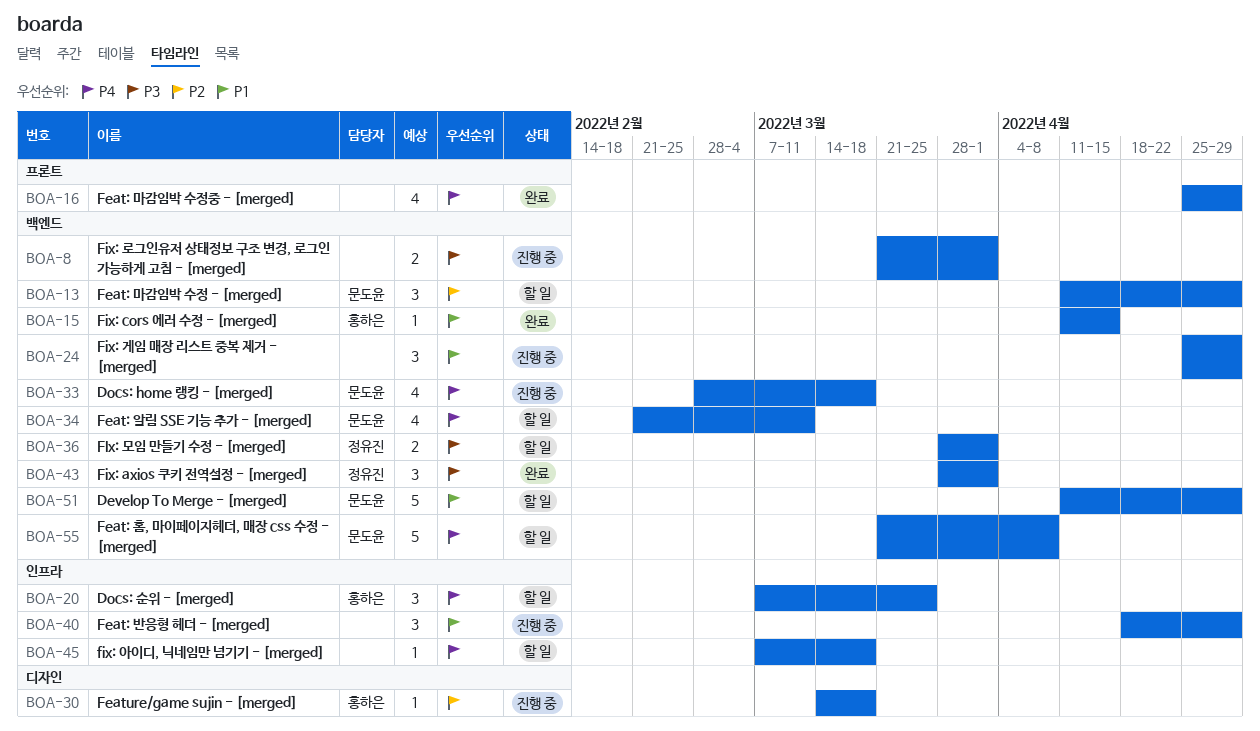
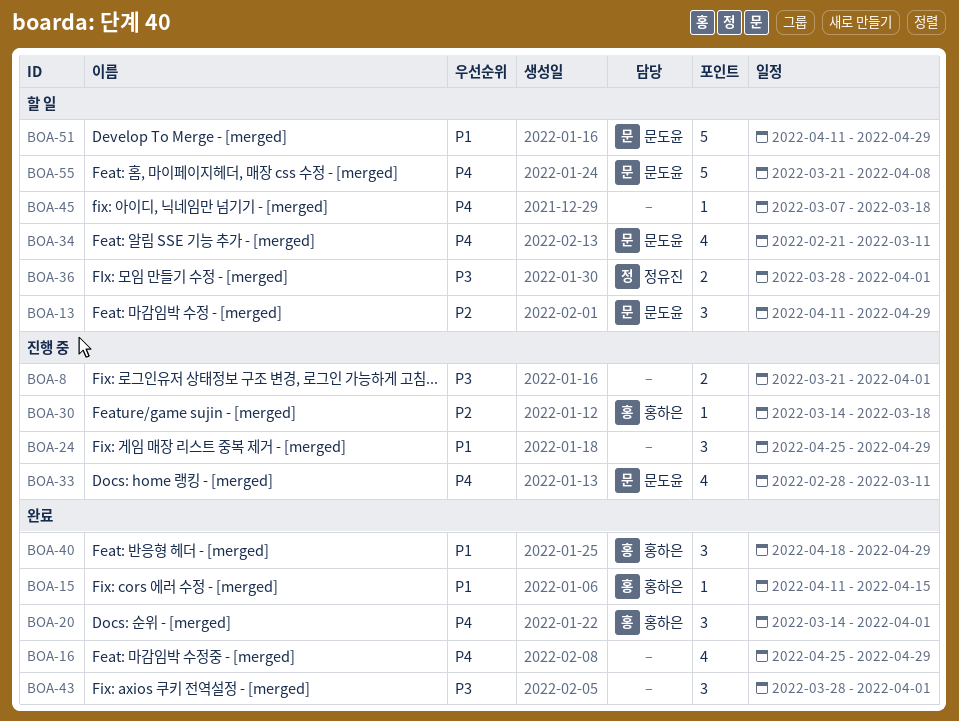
BOA-20, status: 할 일 -> 완료
BOA-20, start: Mar 7 -> Mar 14
BOA-20, due: Mar 25 -> Apr 1
BOA-33, due: Mar 18 -> Mar 11
BOA-40, status: 진행 중 -> 완료
BOA-40, owner: none -> 홍하은
BOA-43, owner: 정유진 -> none

